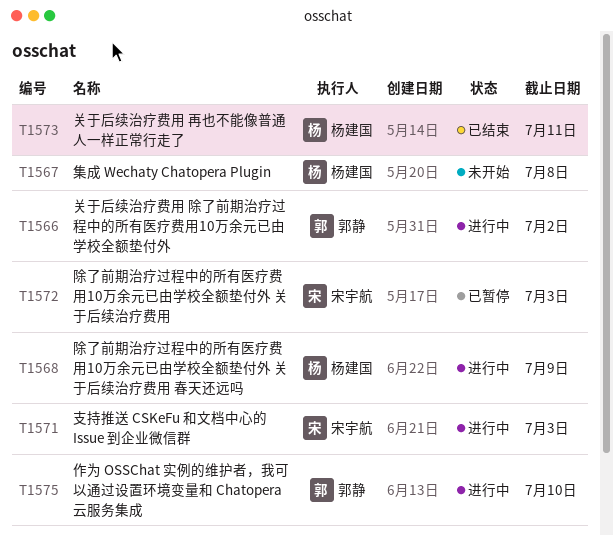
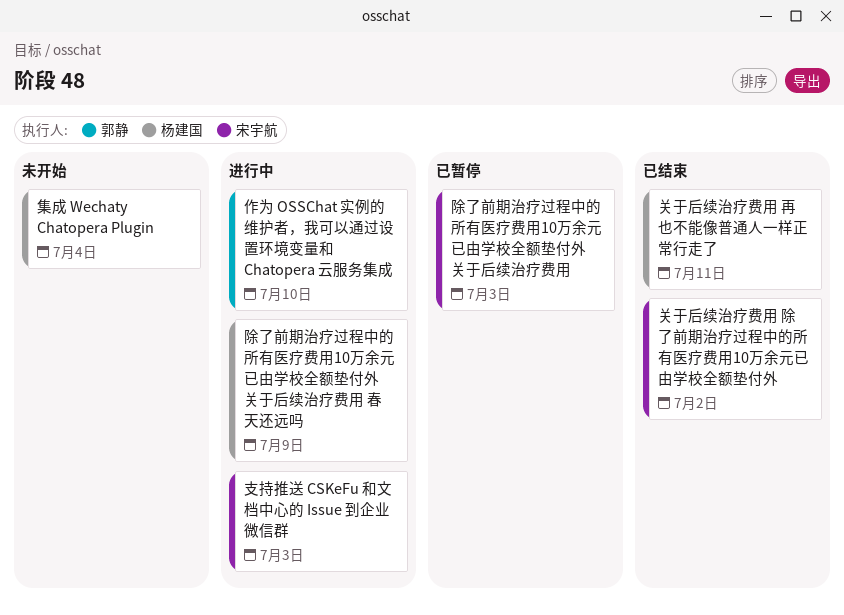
关于后续治疗费用 除了前期治疗过程中的所有医疗费用10万余元已由学校全额垫付外, status: 进行中 -> 已结束
关于后续治疗费用 除了前期治疗过程中的所有医疗费用10万余元已由学校全额垫付外, owner: 郭静 -> 宋宇航
集成 Wechaty Chatopera Plugin, due: Jul 8 -> Jul 4

